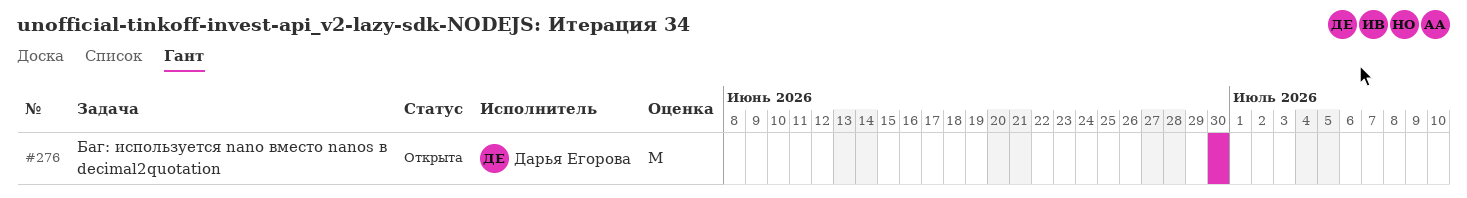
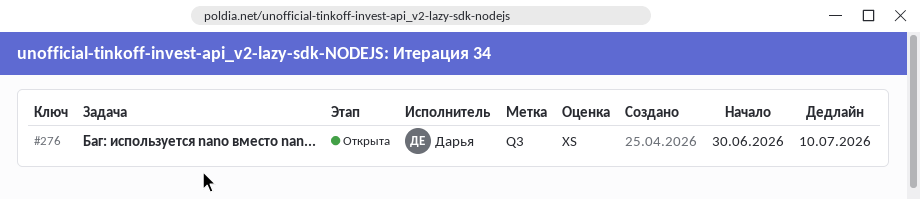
#276, estimate: M -> XS
#276, due: Jun 30 -> Jul 10

